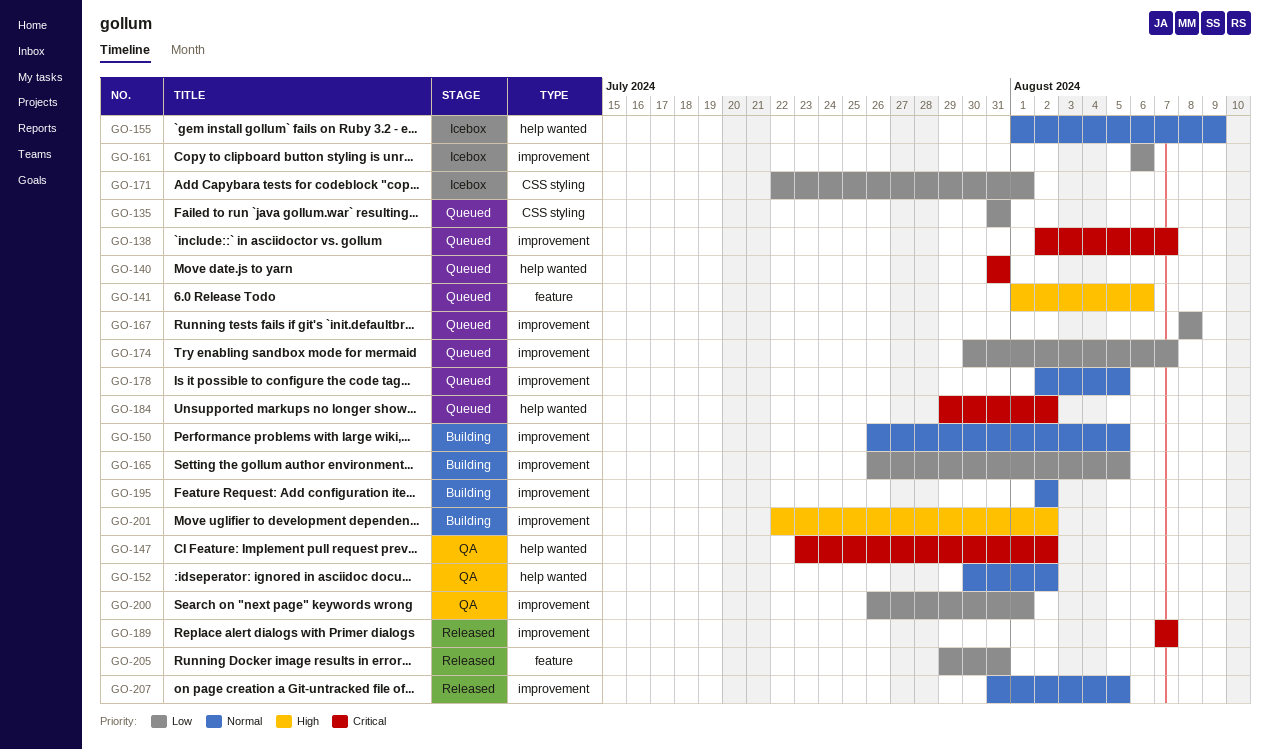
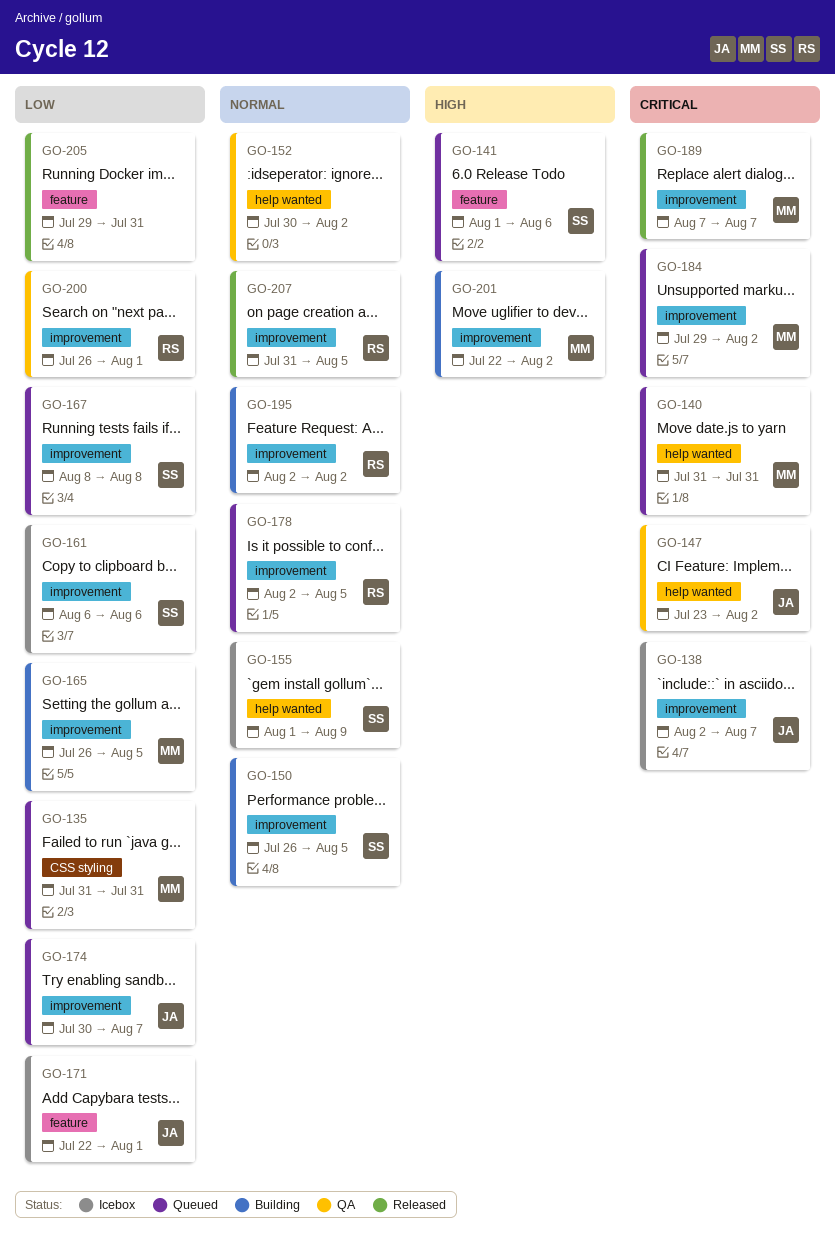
GO-138, status: Queued -> Icebox
GO-171, label: CSS styling -> feature
GO-184, label: help wanted -> improvement

